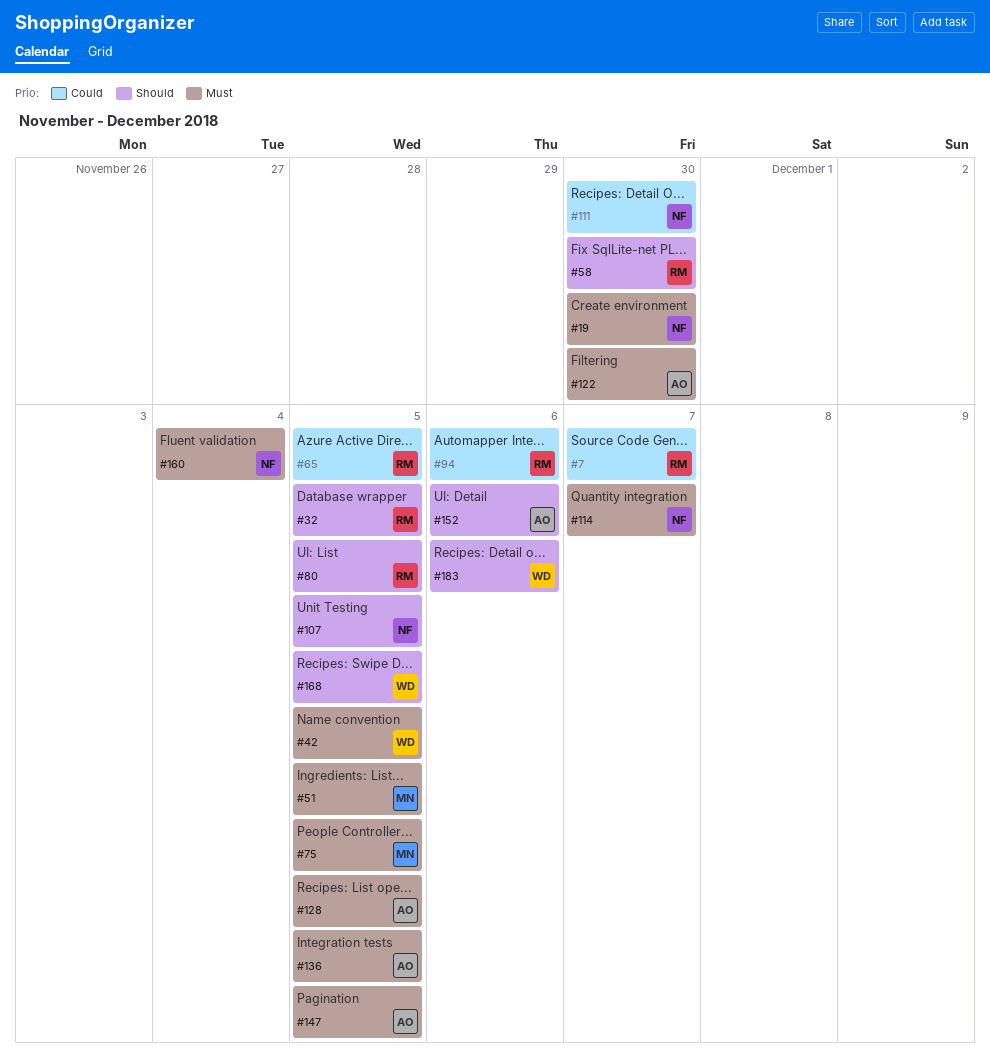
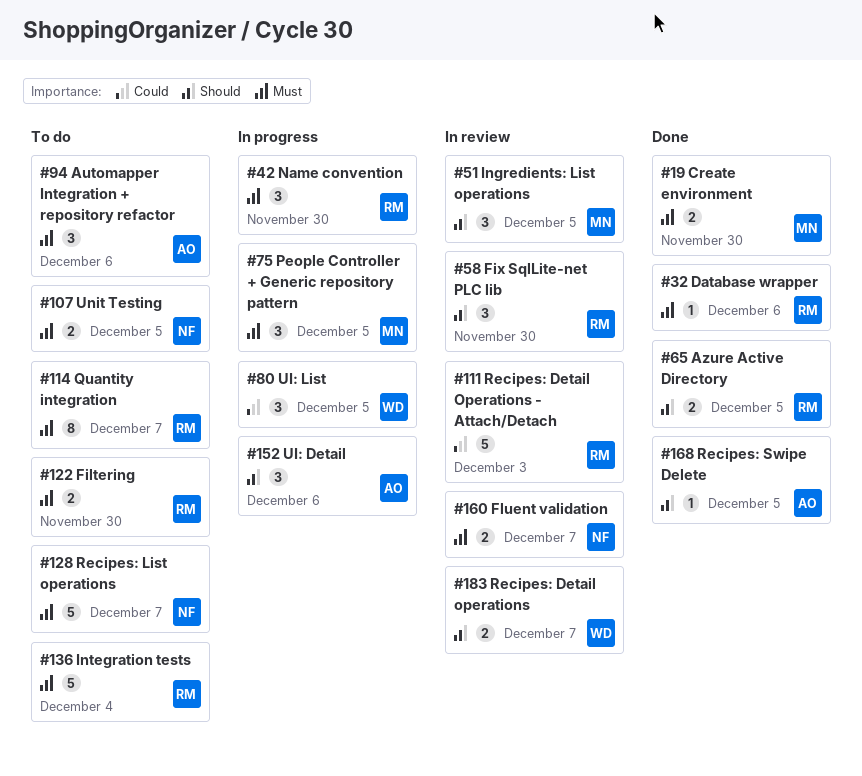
#7: present -> none
#19, owner: NF -> MN
#32, priority: Should -> Must
#32, due: Dec 5 -> Dec 6
#42, owner: WD -> RM
#42, due: Dec 5 -> Nov 30
#51, priority: Must -> Should
#65, priority: Could -> Should
#80, owner: RM -> WD
#80, priority: Should -> Could
#94, owner: RM -> AO
#94, priority: Could -> Must
#107, priority: Should -> Must
#111, owner: NF -> RM
#111, due: Nov 30 -> Dec 3
#114, owner: NF -> RM
#122, owner: AO -> RM
#128, owner: AO -> NF
#128, due: Dec 5 -> Dec 7
#136, owner: AO -> RM
#136, due: Dec 5 -> Dec 4
#147: present -> none
#160, due: Dec 4 -> Dec 7
#168, owner: WD -> AO
#183, due: Dec 6 -> Dec 7

